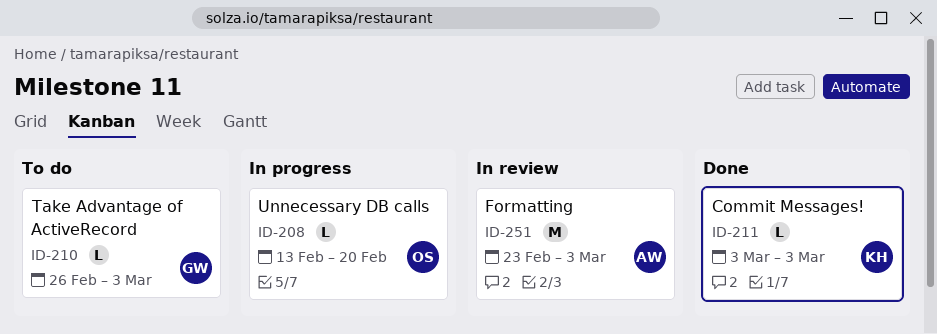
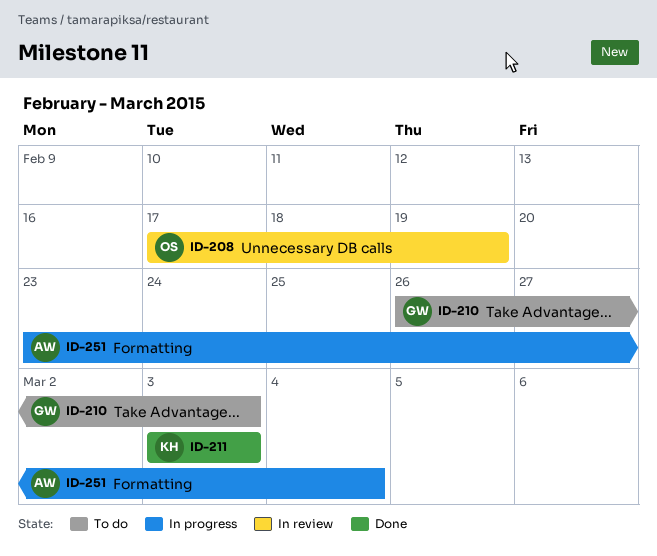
ID-208, status: In progress -> In review
ID-208, start: Feb 13 -> Feb 17
ID-208, due: Feb 20 -> Feb 19
ID-251, status: In review -> In progress
ID-251, due: Mar 3 -> Mar 4

